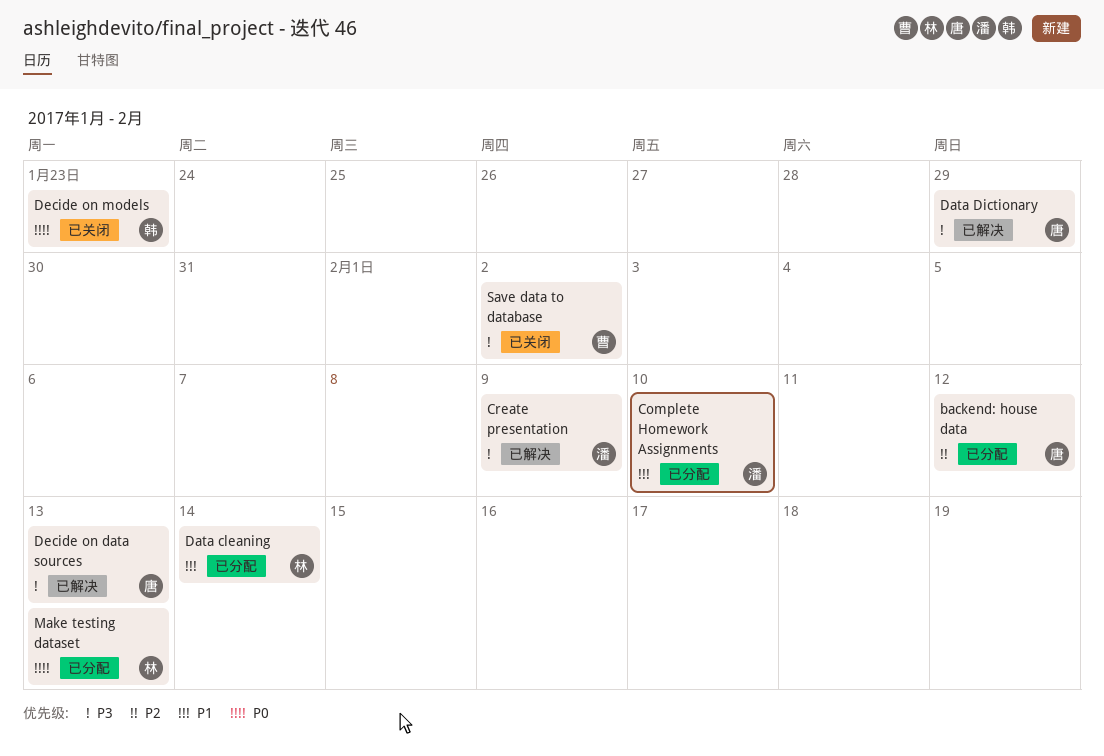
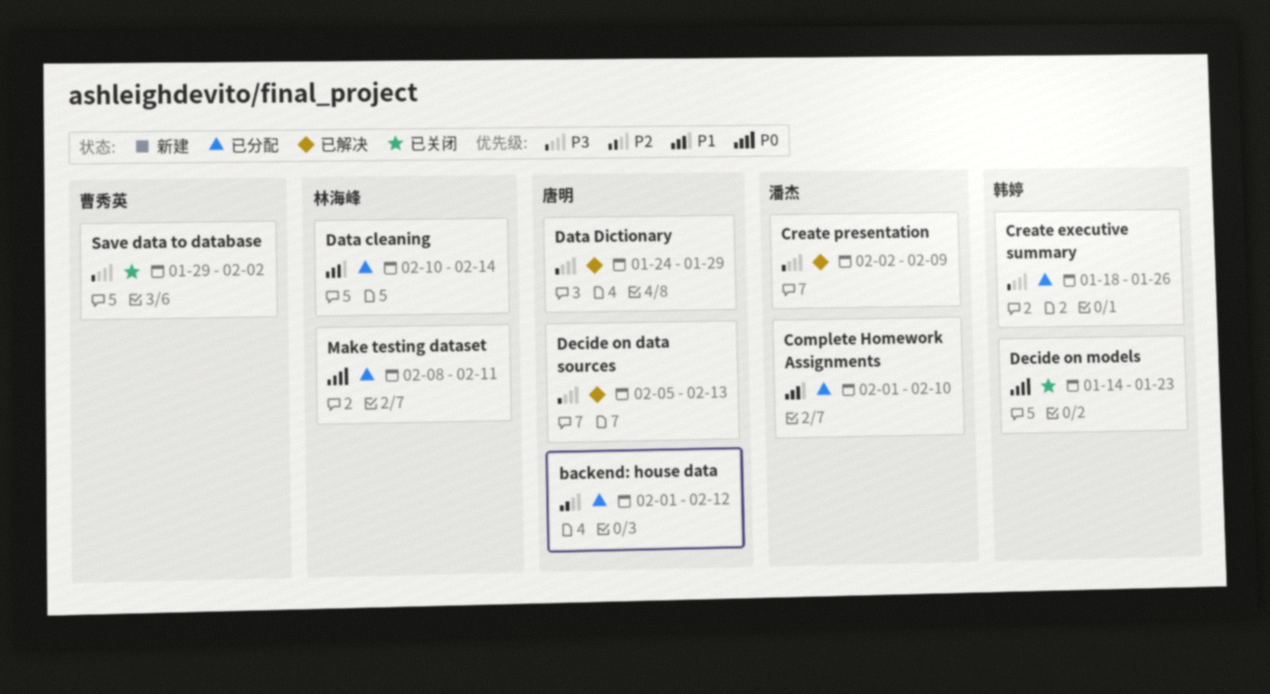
Create executive summary: none -> present
Make testing dataset, due: Feb 13 -> Feb 11

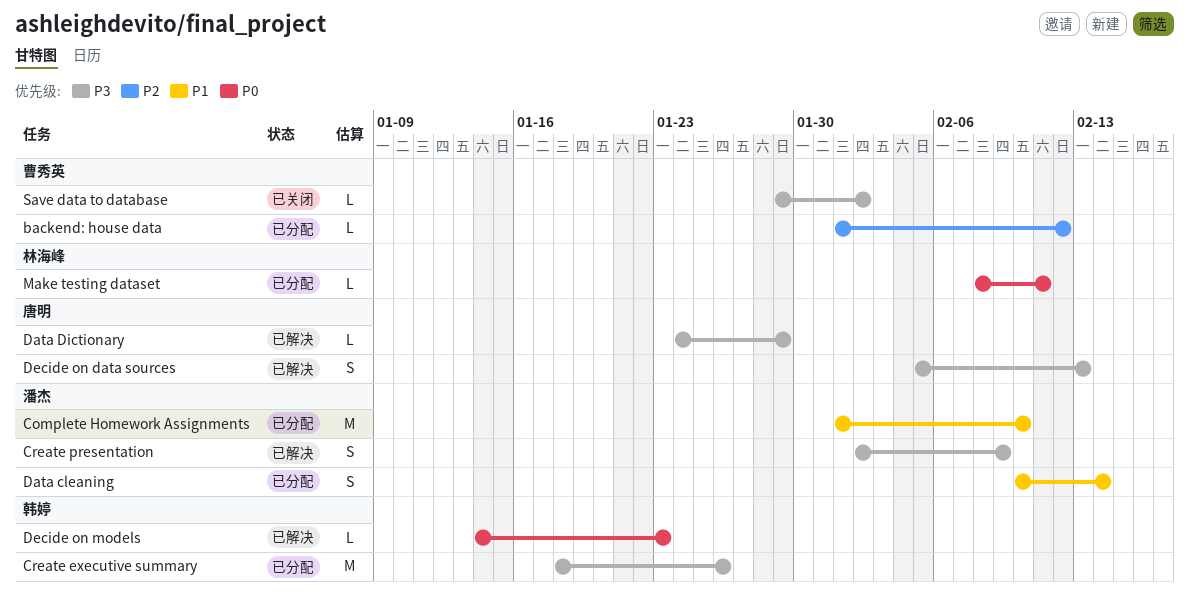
backend: house data, owner: 唐明 -> 曹秀英
Data cleaning, owner: 林海峰 -> 潘杰
Decide on models, status: 已关闭 -> 已解决

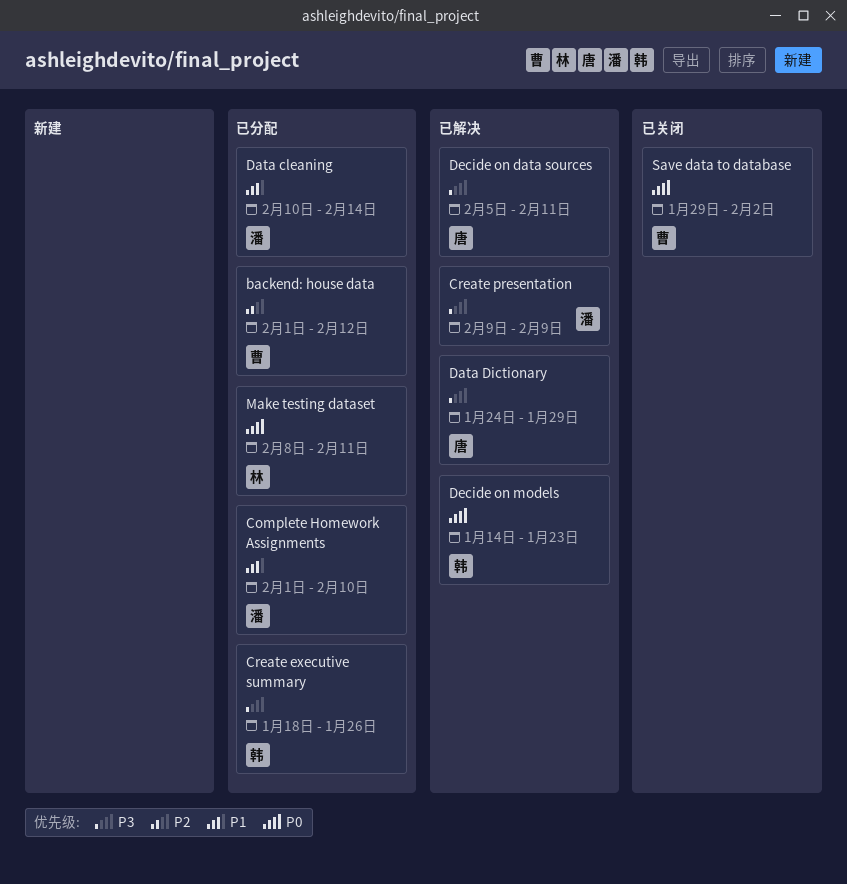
Create presentation, start: Feb 2 -> Feb 9
Decide on data sources, due: Feb 13 -> Feb 11
Save data to database, priority: P3 -> P0

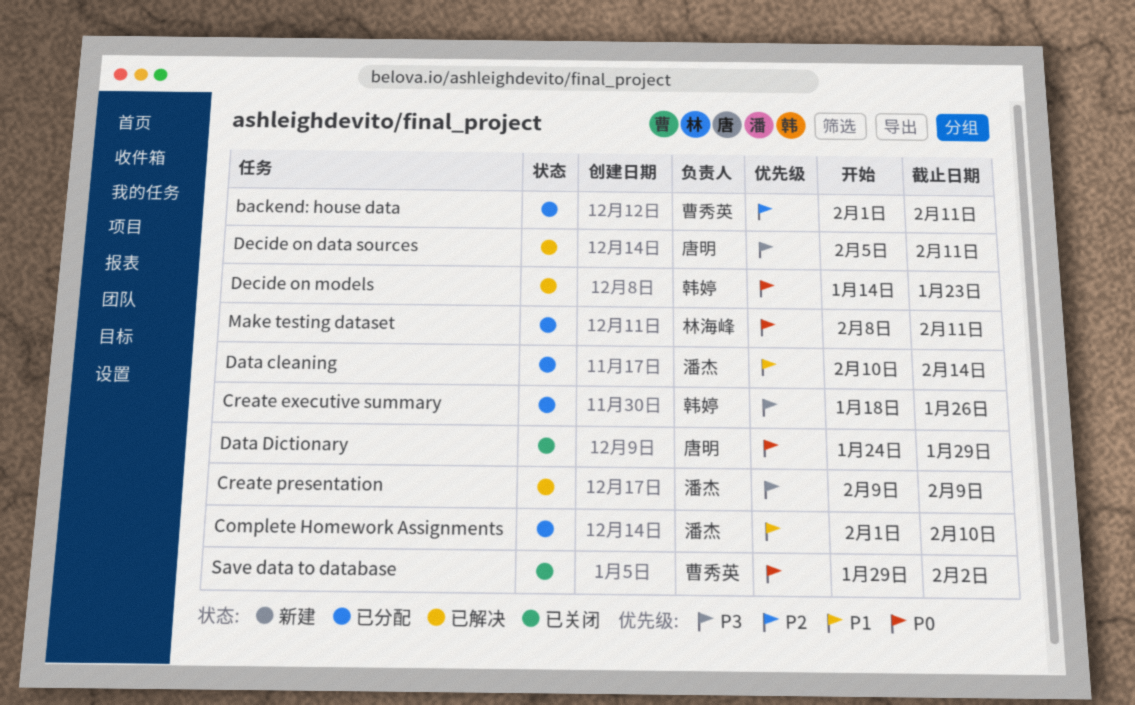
backend: house data, due: Feb 12 -> Feb 11
Data Dictionary, status: 已解决 -> 已关闭
Data Dictionary, priority: P3 -> P0

